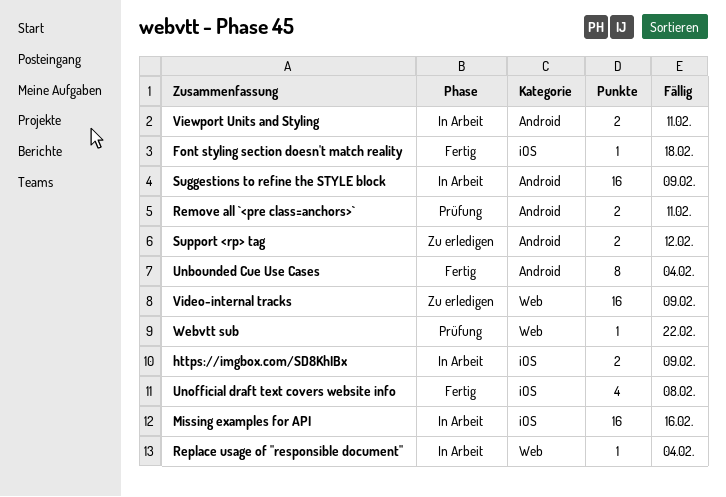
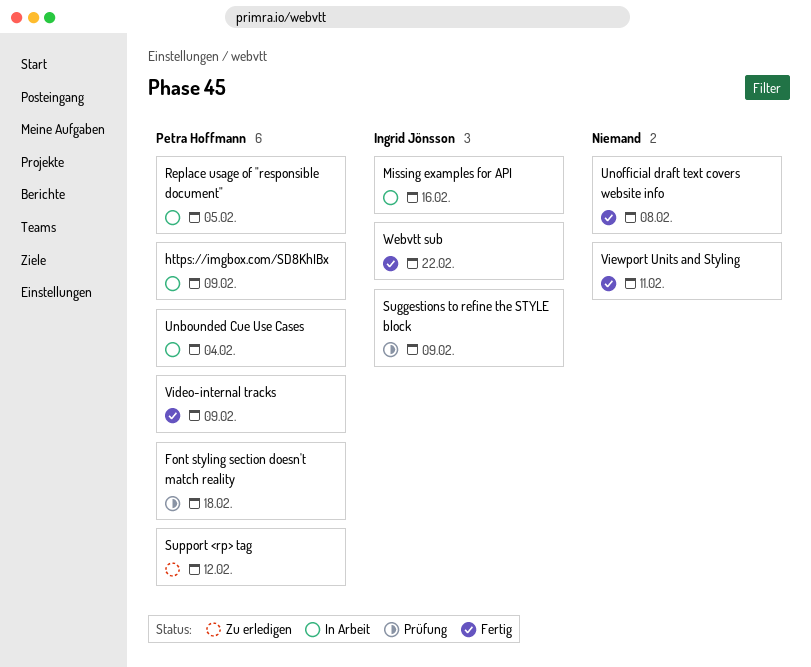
Font styling section doesn't match reality, status: Fertig -> Prüfung
Remove all `<pre class=anchors>`: present -> none
Replace usage of "responsible document", due: Feb 4 -> Feb 5
Suggestions to refine the STYLE block, status: In Arbeit -> Prüfung
Unbounded Cue Use Cases, status: Fertig -> In Arbeit
Video-internal tracks, status: Zu erledigen -> Fertig
Viewport Units and Styling, status: In Arbeit -> Fertig
Webvtt sub, status: Prüfung -> Fertig

